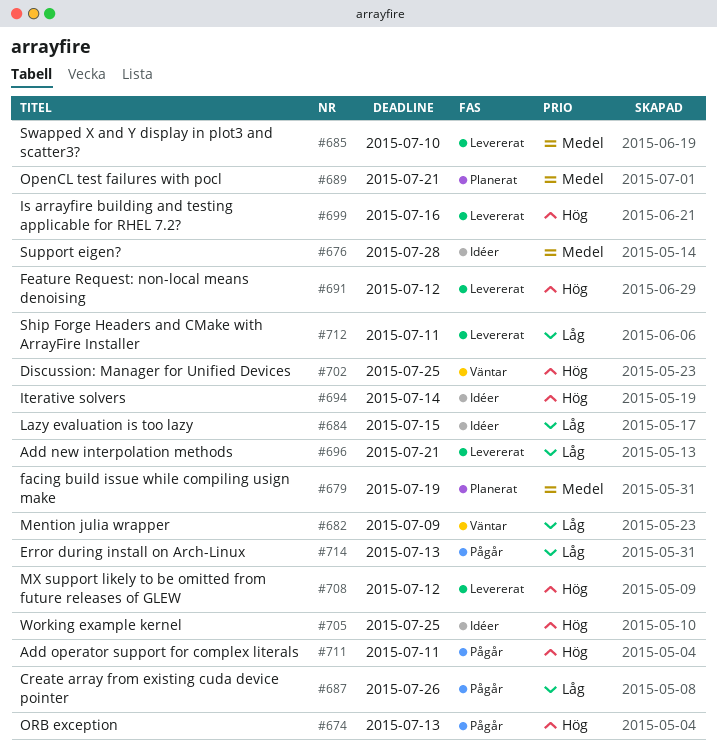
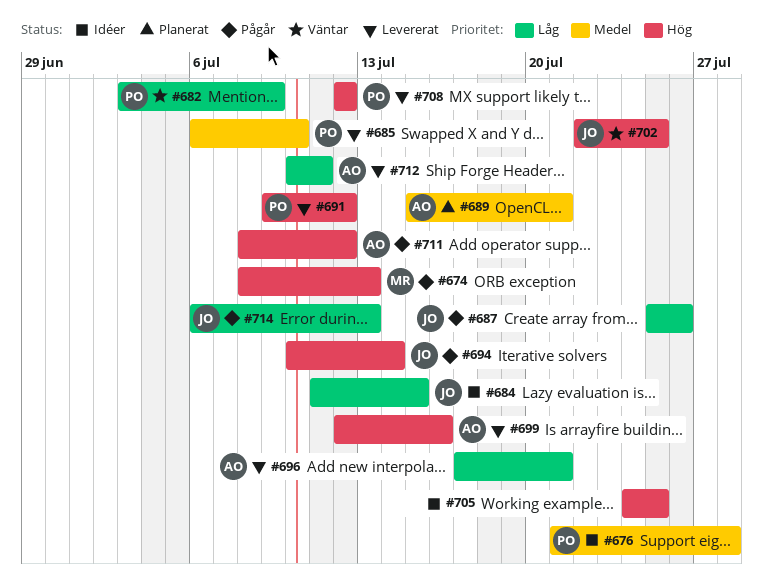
#679: present -> none
#694, status: Idéer -> Pågår
#711, due: Jul 11 -> Jul 12

